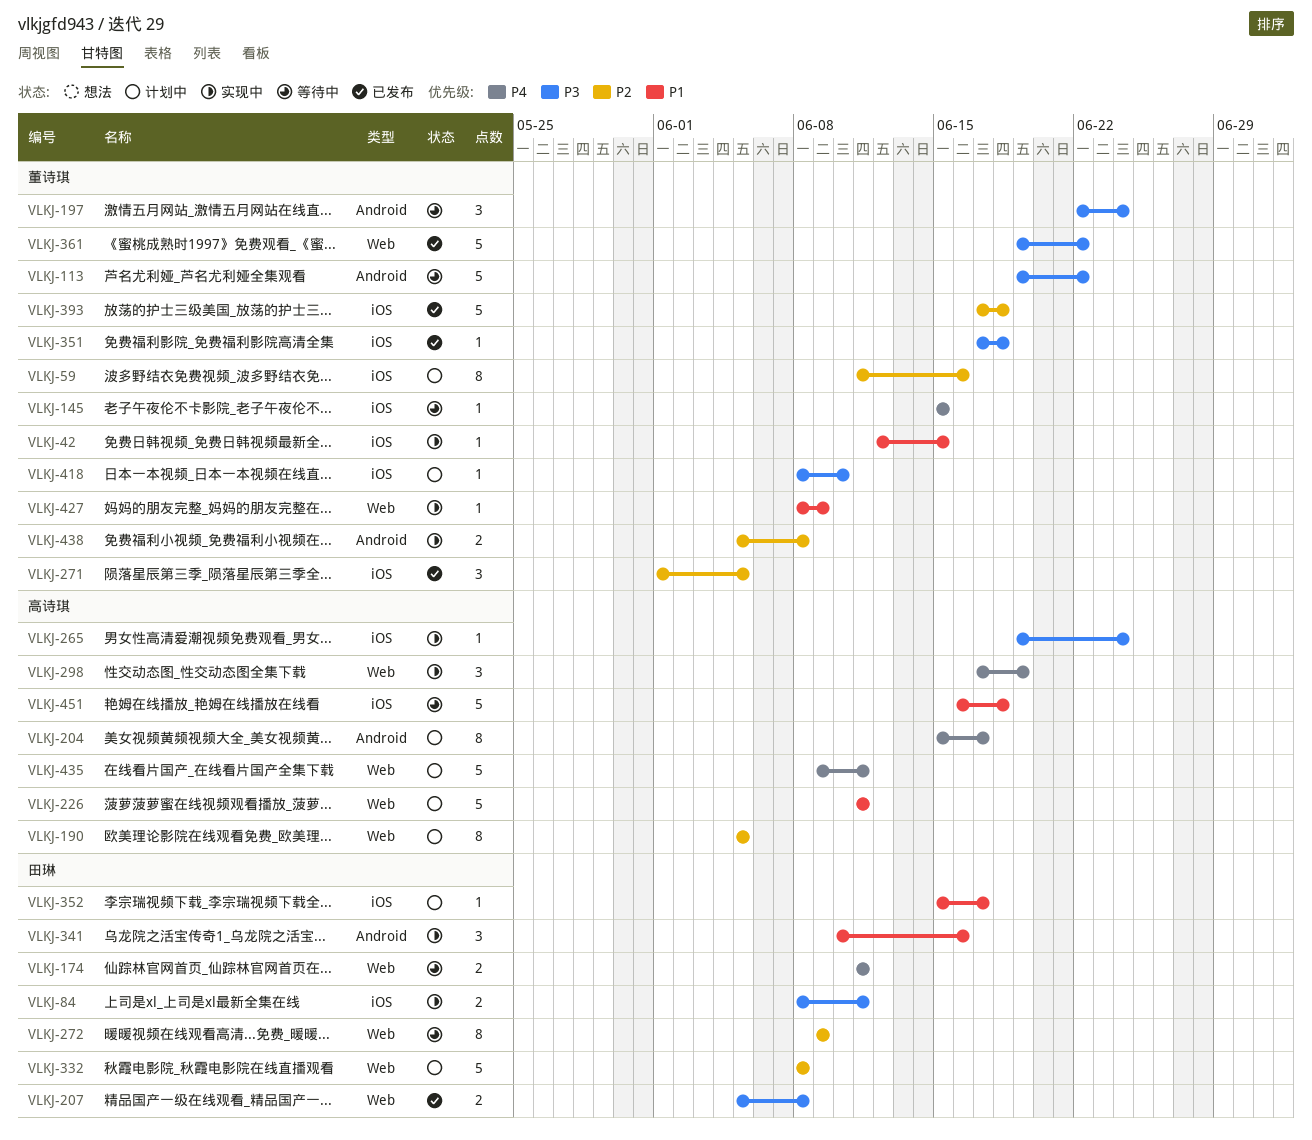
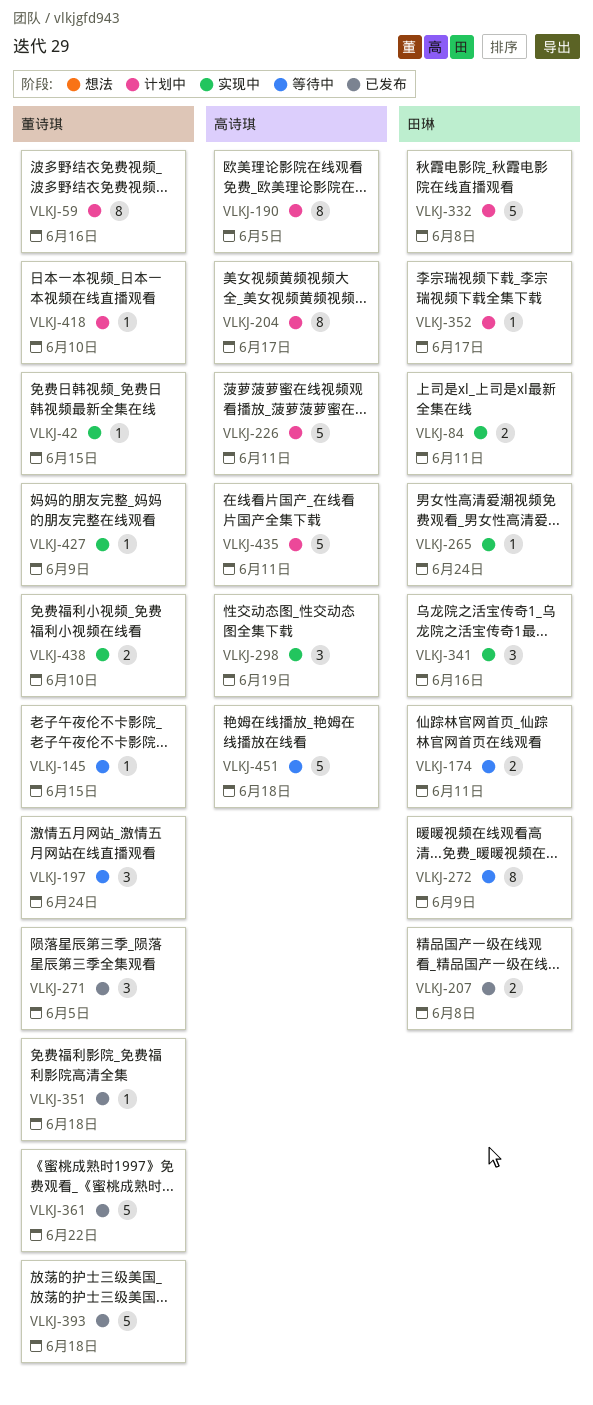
VLKJ-113: present -> none
VLKJ-265, owner: 高诗琪 -> 田琳
VLKJ-438, due: Jun 8 -> Jun 10

